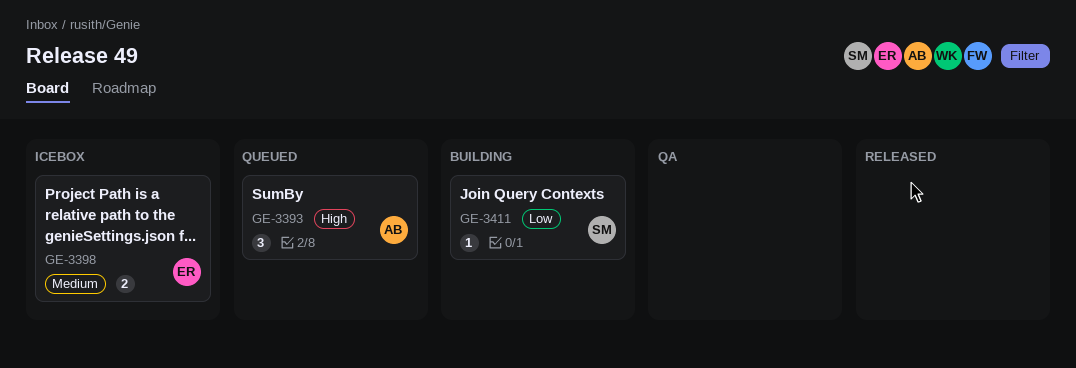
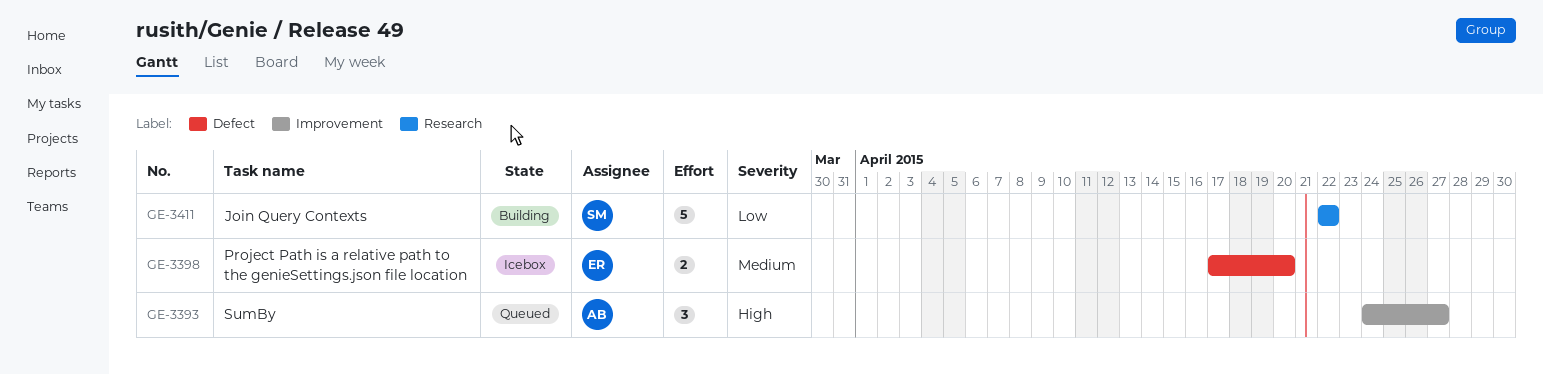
GE-3411, estimate: 1 -> 5

